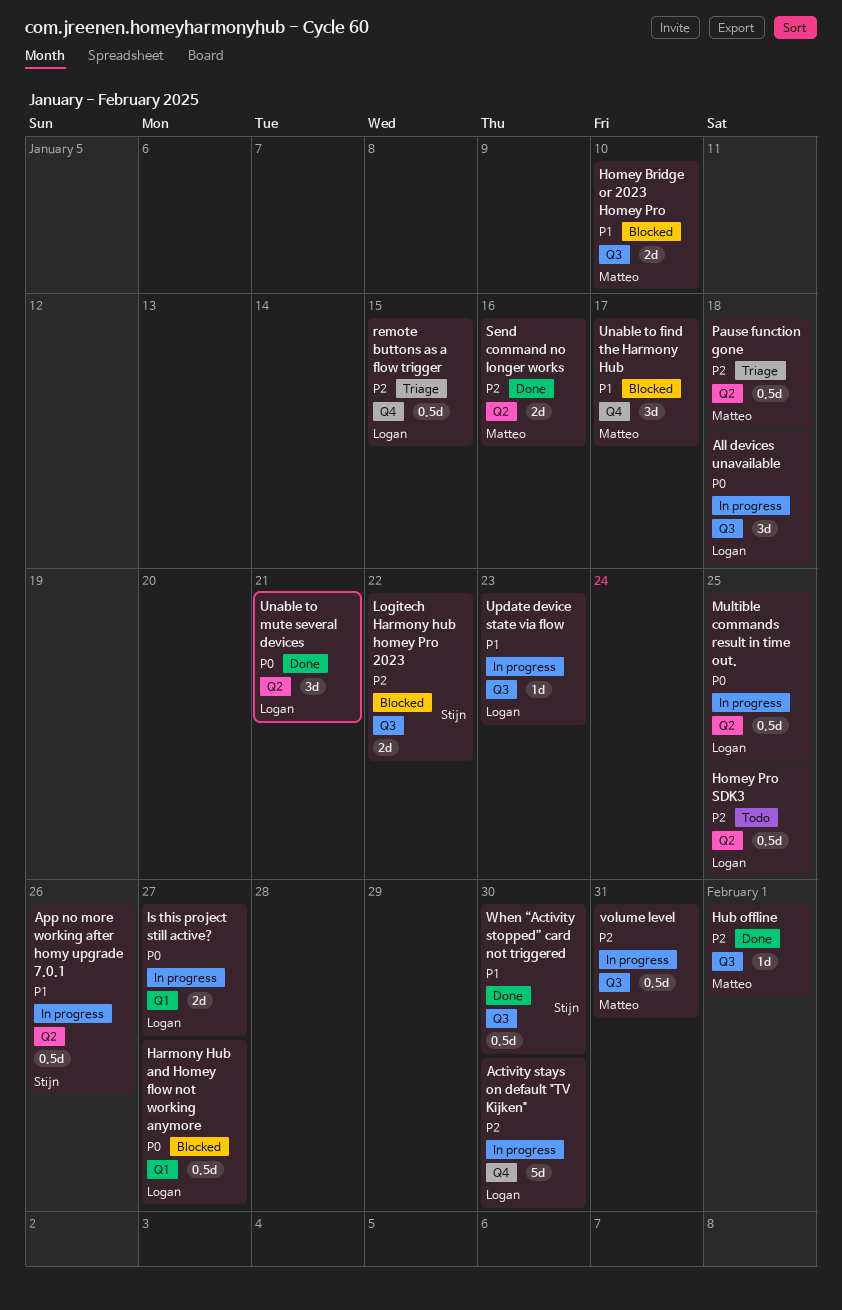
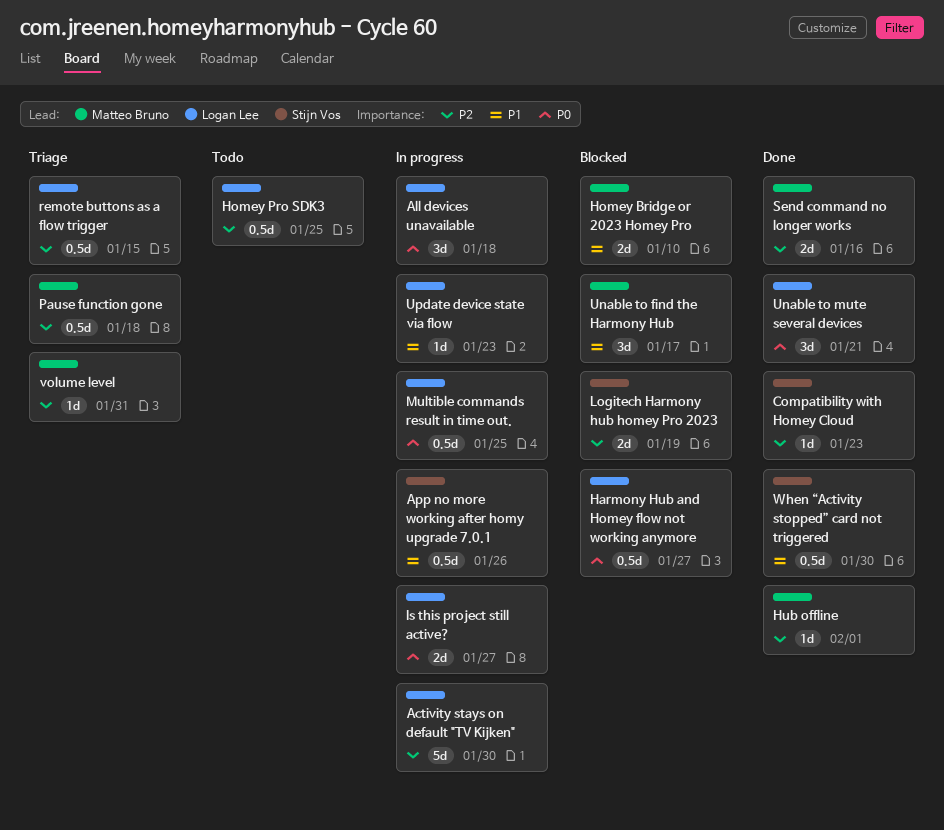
Compatibility with Homey Cloud: none -> present
Logitech Harmony hub homey Pro 2023, due: Jan 22 -> Jan 19
volume level, status: In progress -> Triage
volume level, estimate: 0.5d -> 1d

